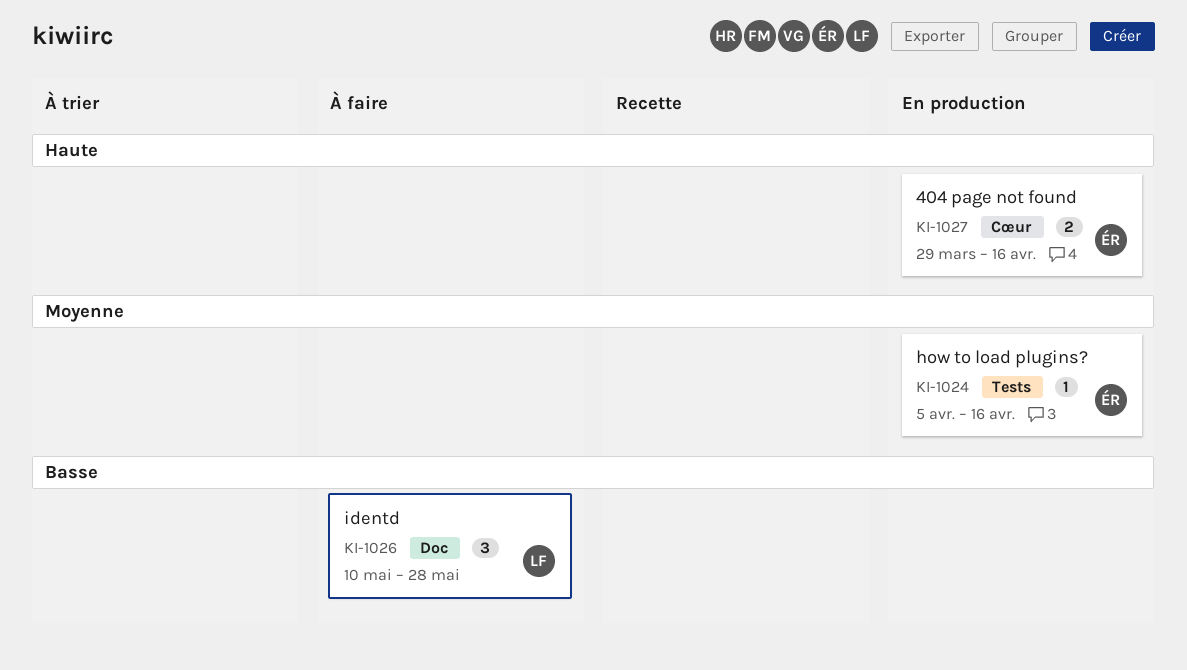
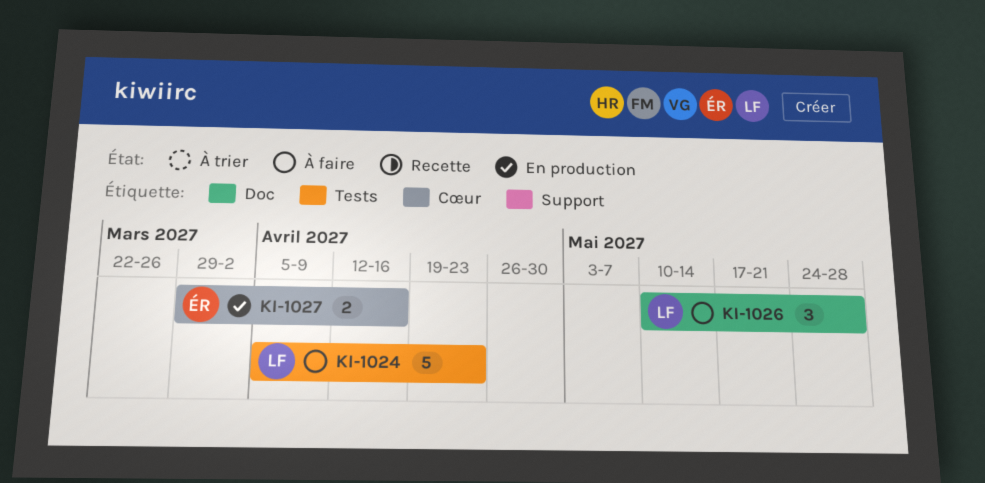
KI-1024, status: En production -> À faire
KI-1024, owner: ÉR -> LF
KI-1024, estimate: 1 -> 5
KI-1024, due: Apr 16 -> Apr 23

